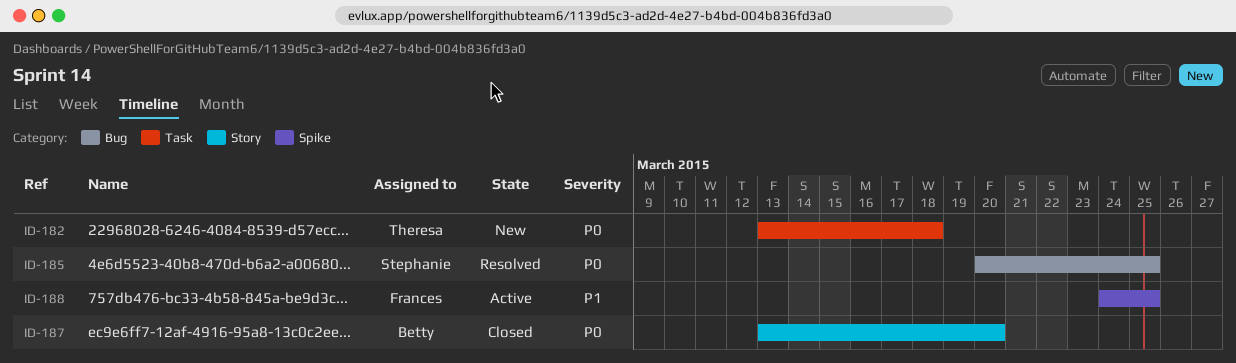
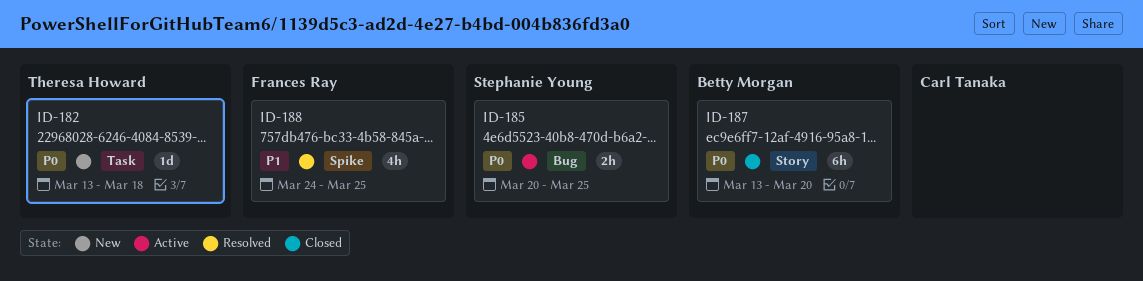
ID-185, status: Resolved -> Active
ID-188, status: Active -> Resolved

